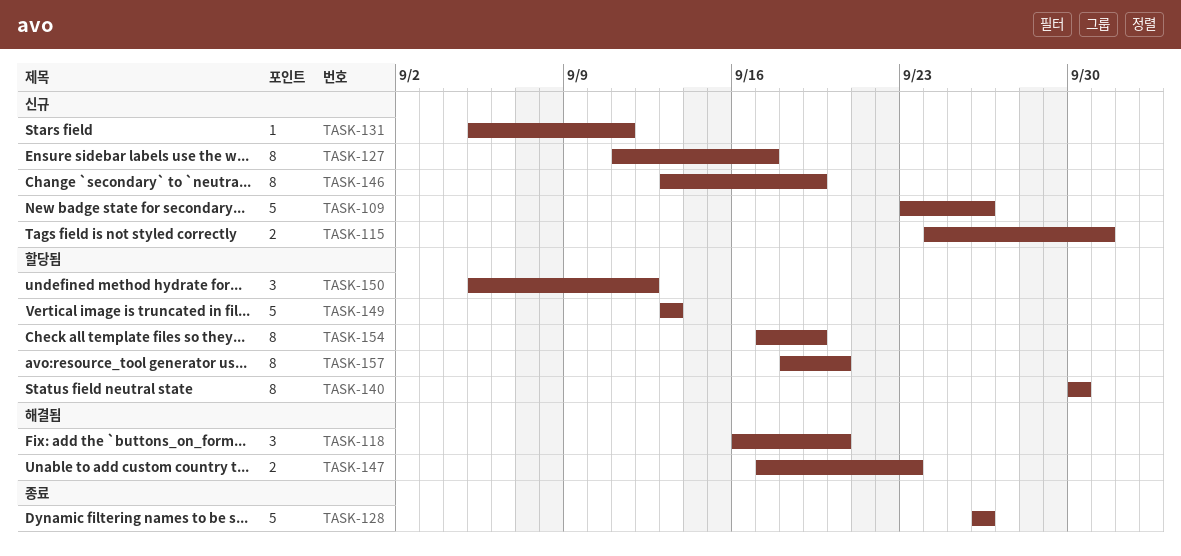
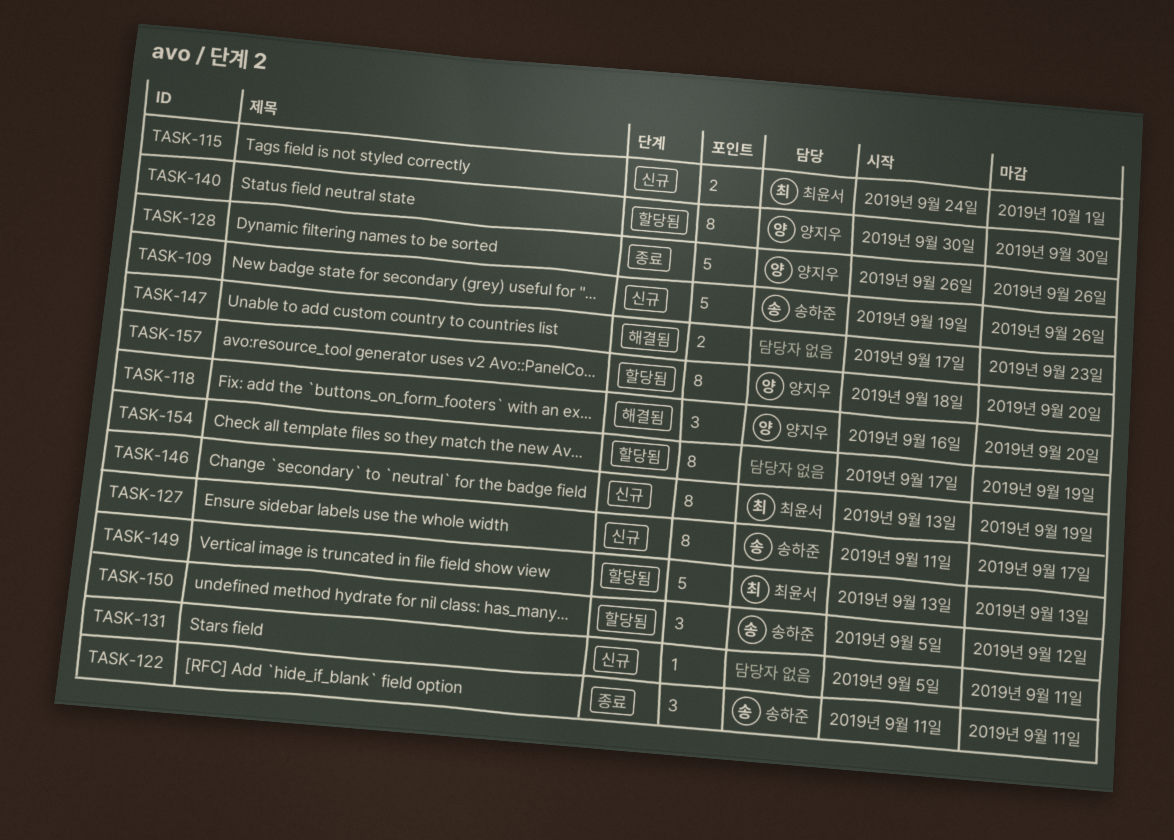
TASK-109, start: Sep 23 -> Sep 19
TASK-122: none -> present

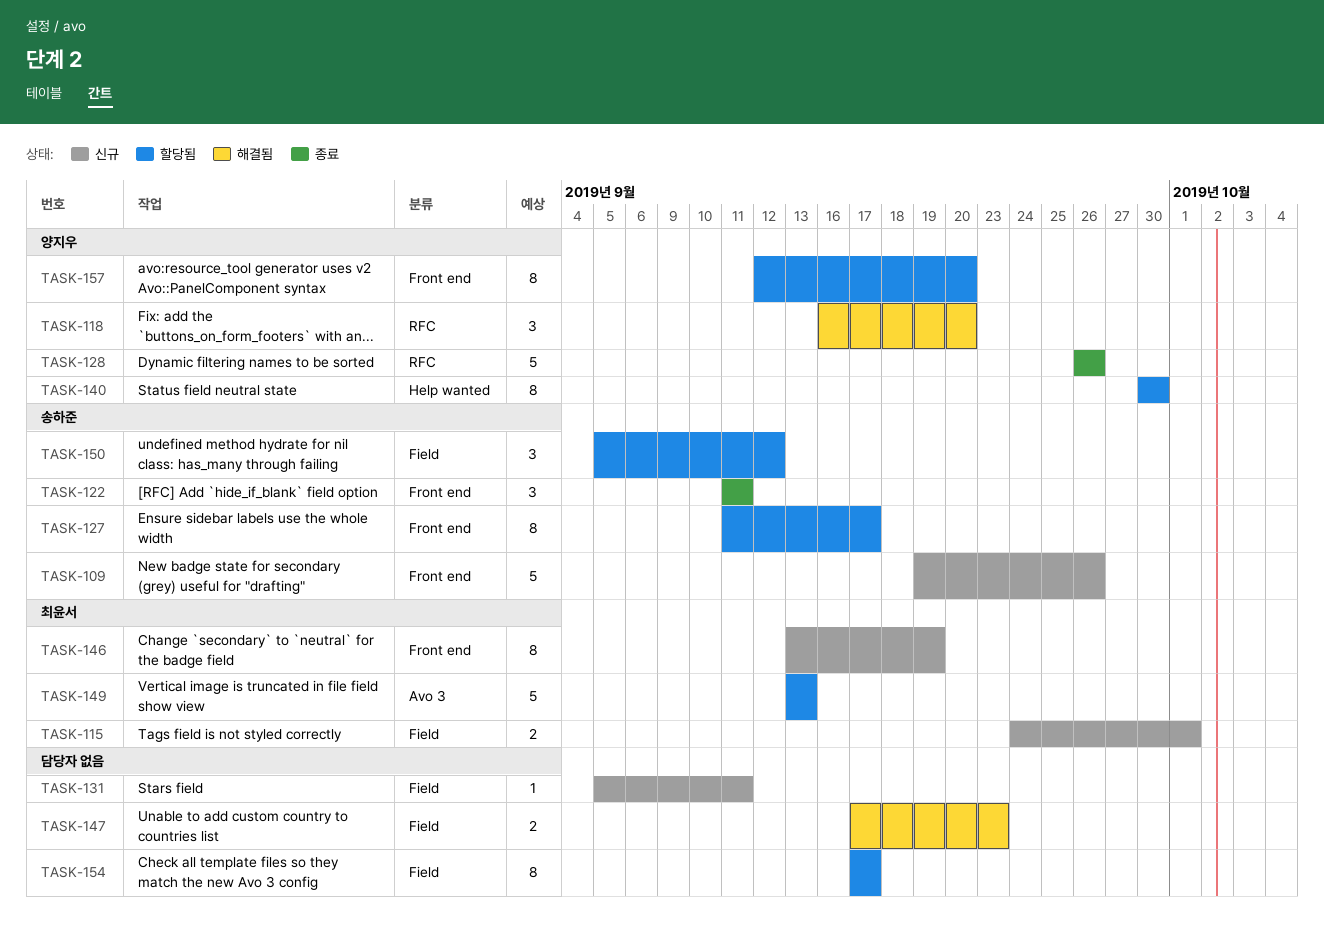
TASK-127, status: 신규 -> 할당됨
TASK-154, due: Sep 19 -> Sep 17
TASK-157, start: Sep 18 -> Sep 12

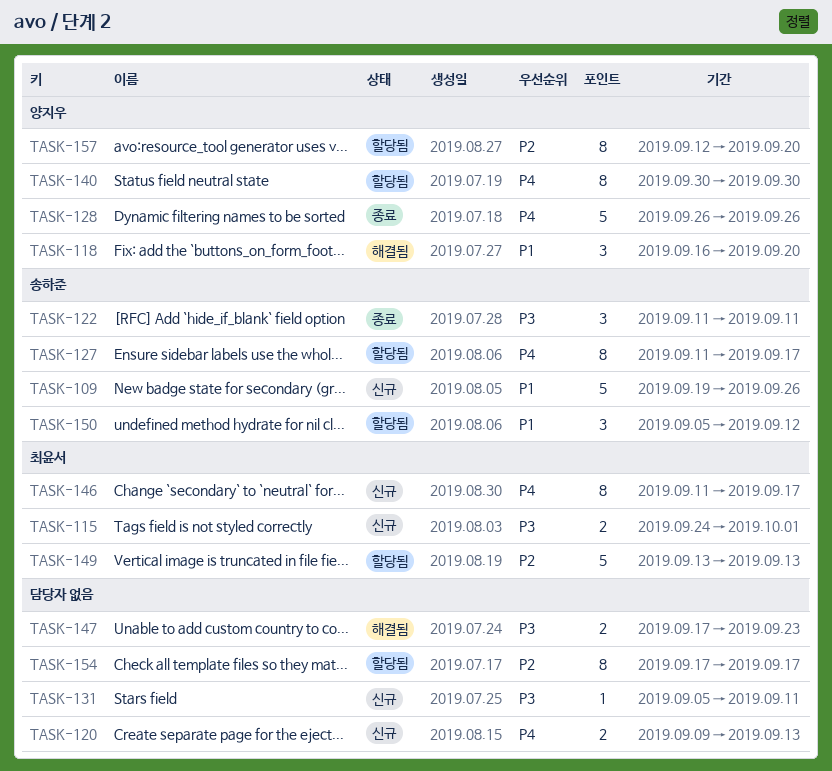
TASK-120: none -> present
TASK-146, start: Sep 13 -> Sep 11
TASK-146, due: Sep 19 -> Sep 17

